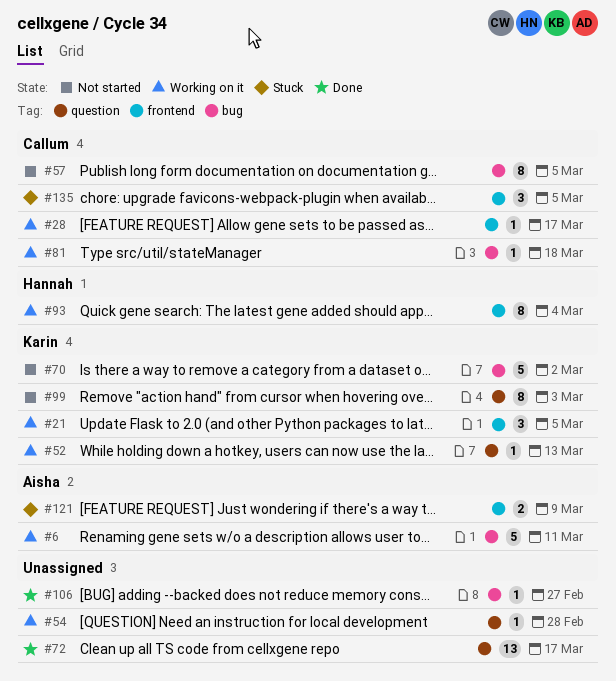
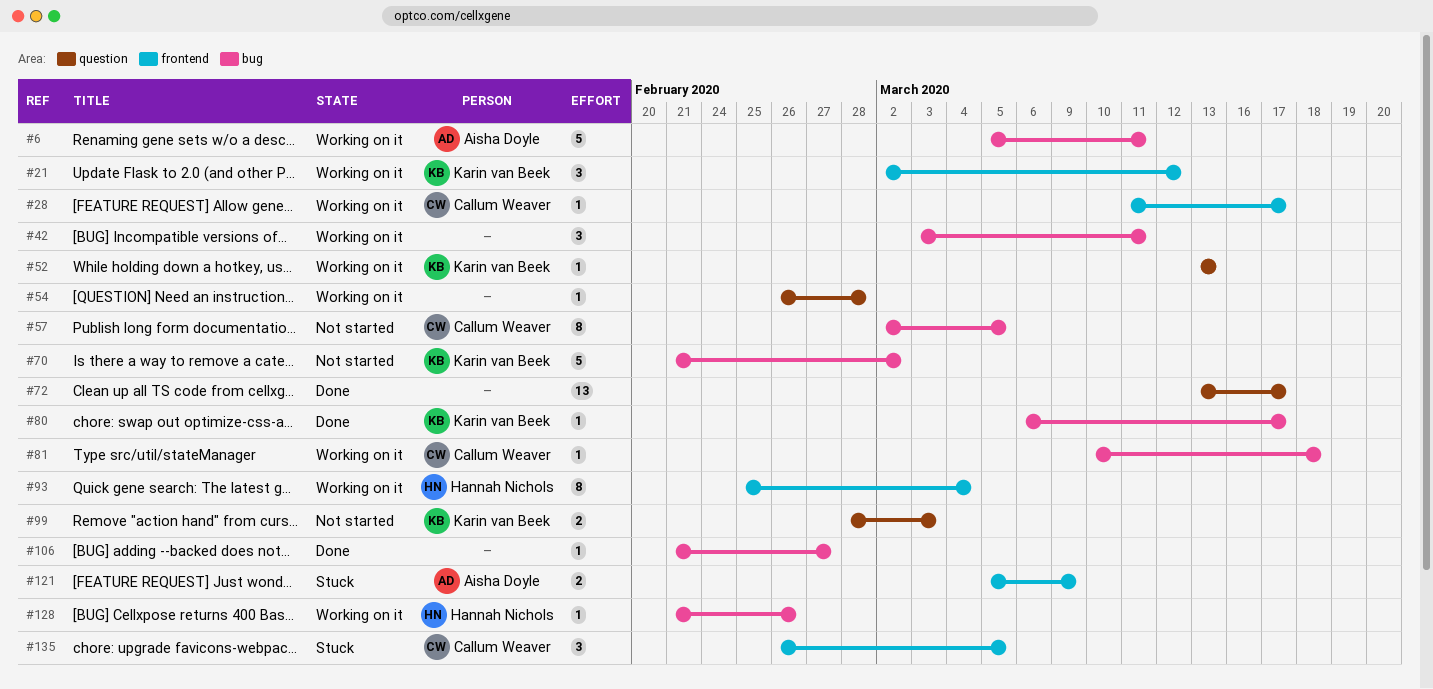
#21, due: Mar 5 -> Mar 12
#42: none -> present
#80: none -> present
#99, estimate: 8 -> 2
#128: none -> present

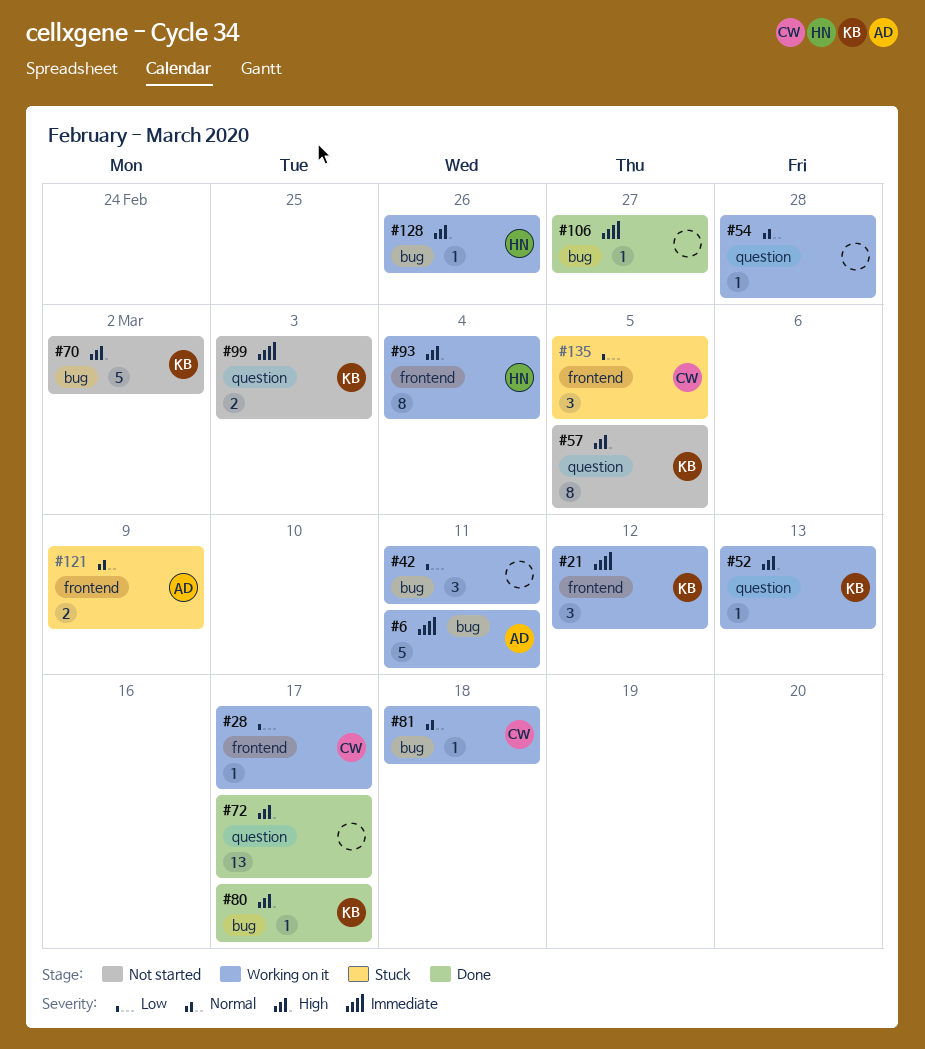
#57, owner: Callum Weaver -> Karin van Beek
#57, label: bug -> question

